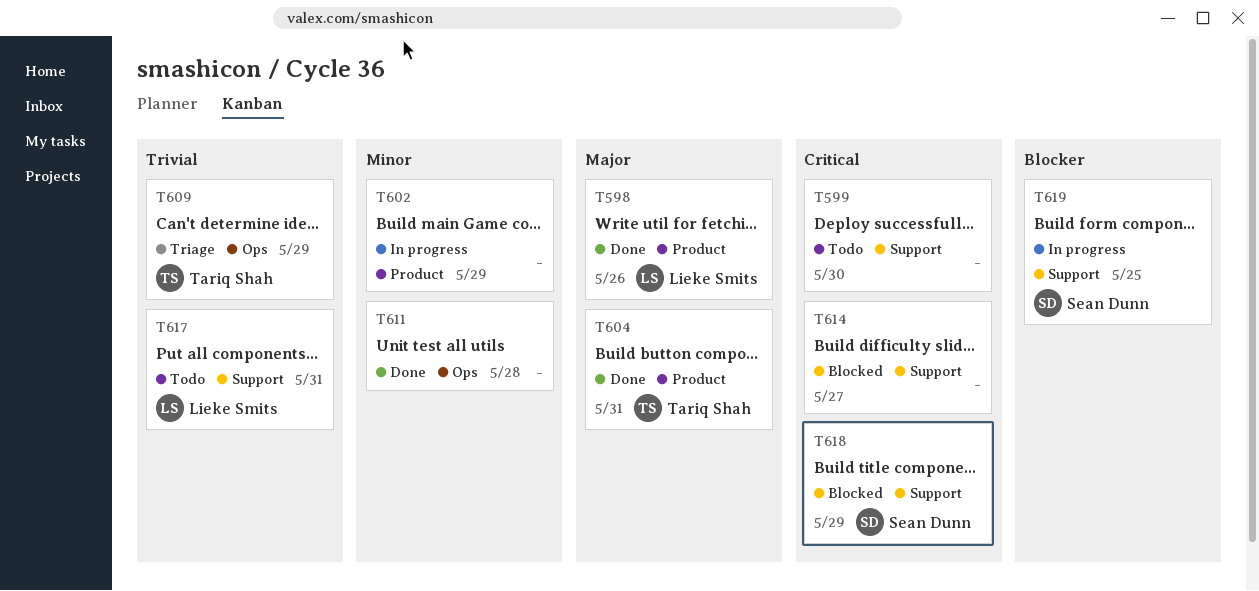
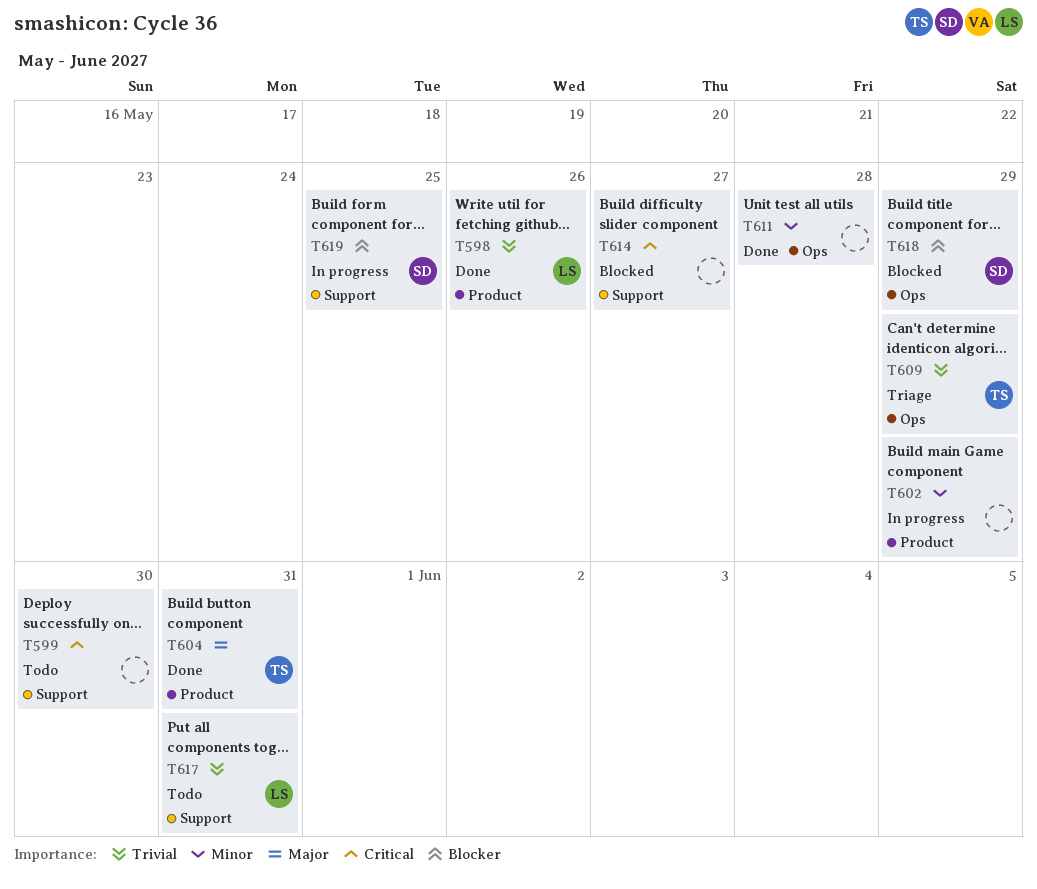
T598, priority: Major -> Trivial
T618, priority: Critical -> Blocker
T618, label: Support -> Ops

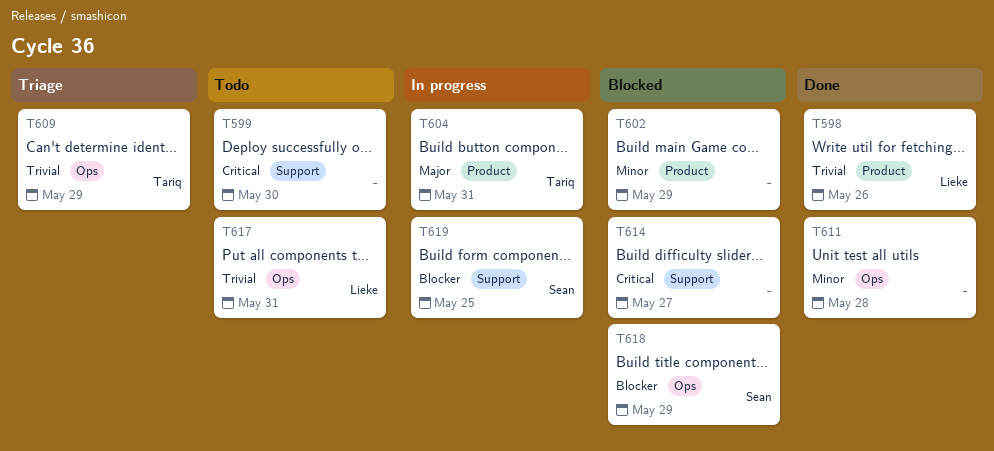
T602, status: In progress -> Blocked
T604, status: Done -> In progress
T617, label: Support -> Ops

